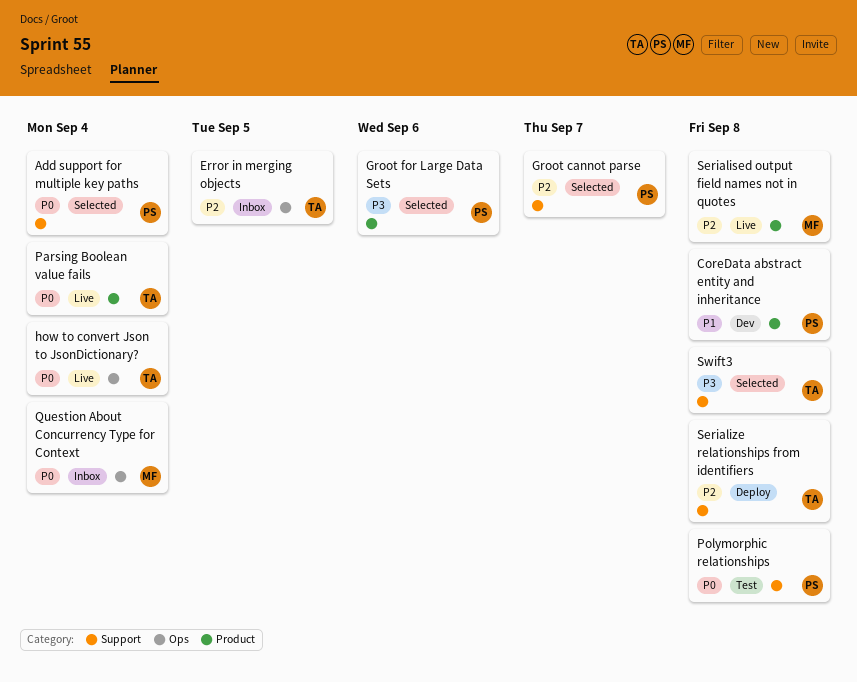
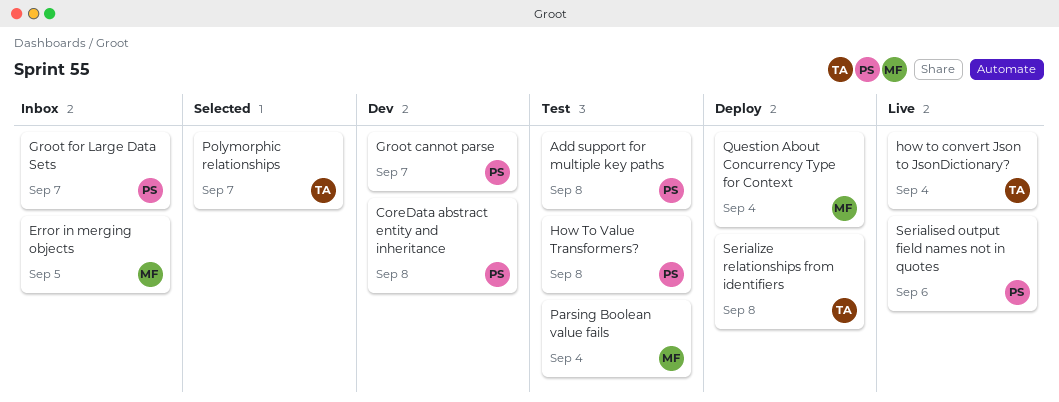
Add support for multiple key paths, status: Selected -> Test
Add support for multiple key paths, due: Sep 4 -> Sep 8
Error in merging objects, owner: TA -> MF
Groot cannot parse, status: Selected -> Dev
Groot for Large Data Sets, status: Selected -> Inbox
Groot for Large Data Sets, due: Sep 6 -> Sep 7
How To Value Transformers?: none -> present
Parsing Boolean value fails, status: Live -> Test
Parsing Boolean value fails, owner: TA -> MF
Polymorphic relationships, status: Test -> Selected
Polymorphic relationships, owner: PS -> TA
Polymorphic relationships, due: Sep 8 -> Sep 7
Question About Concurrency Type for Context, status: Inbox -> Deploy
Serialised output field names not in quotes, owner: MF -> PS
Serialised output field names not in quotes, due: Sep 8 -> Sep 6
Swift3: present -> none

